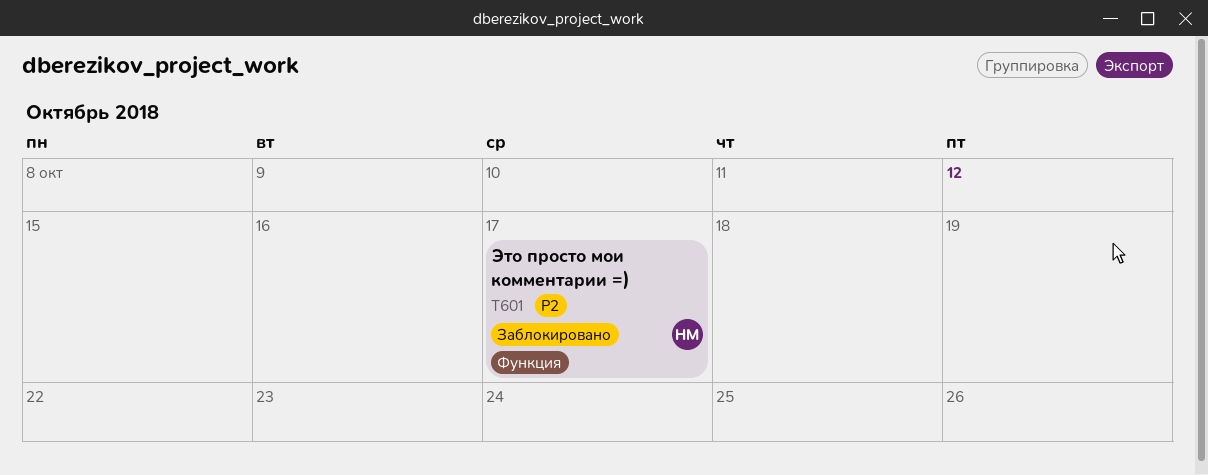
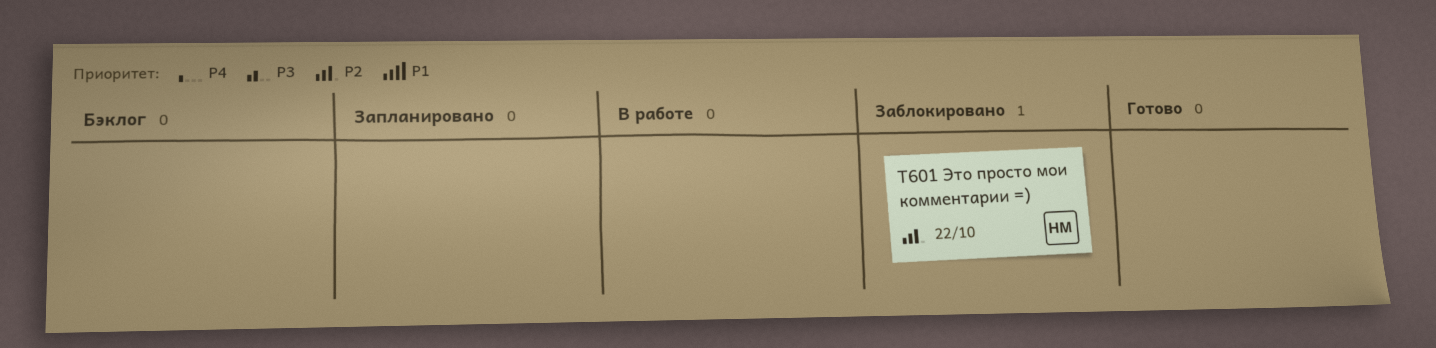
T601, due: Oct 17 -> Oct 22

